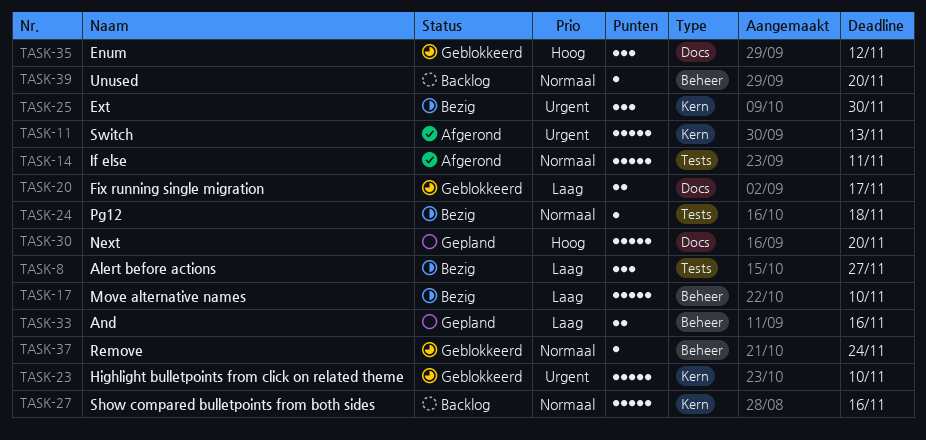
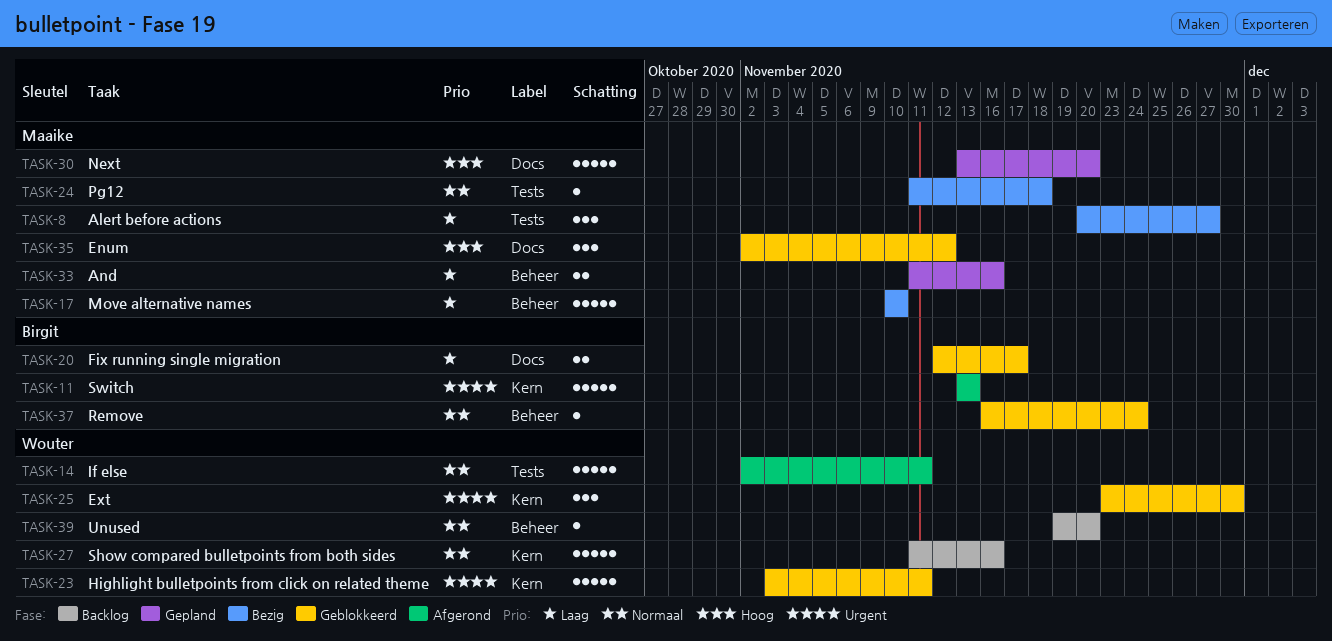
TASK-23, due: Nov 10 -> Nov 11
TASK-25, status: Bezig -> Geblokkeerd

